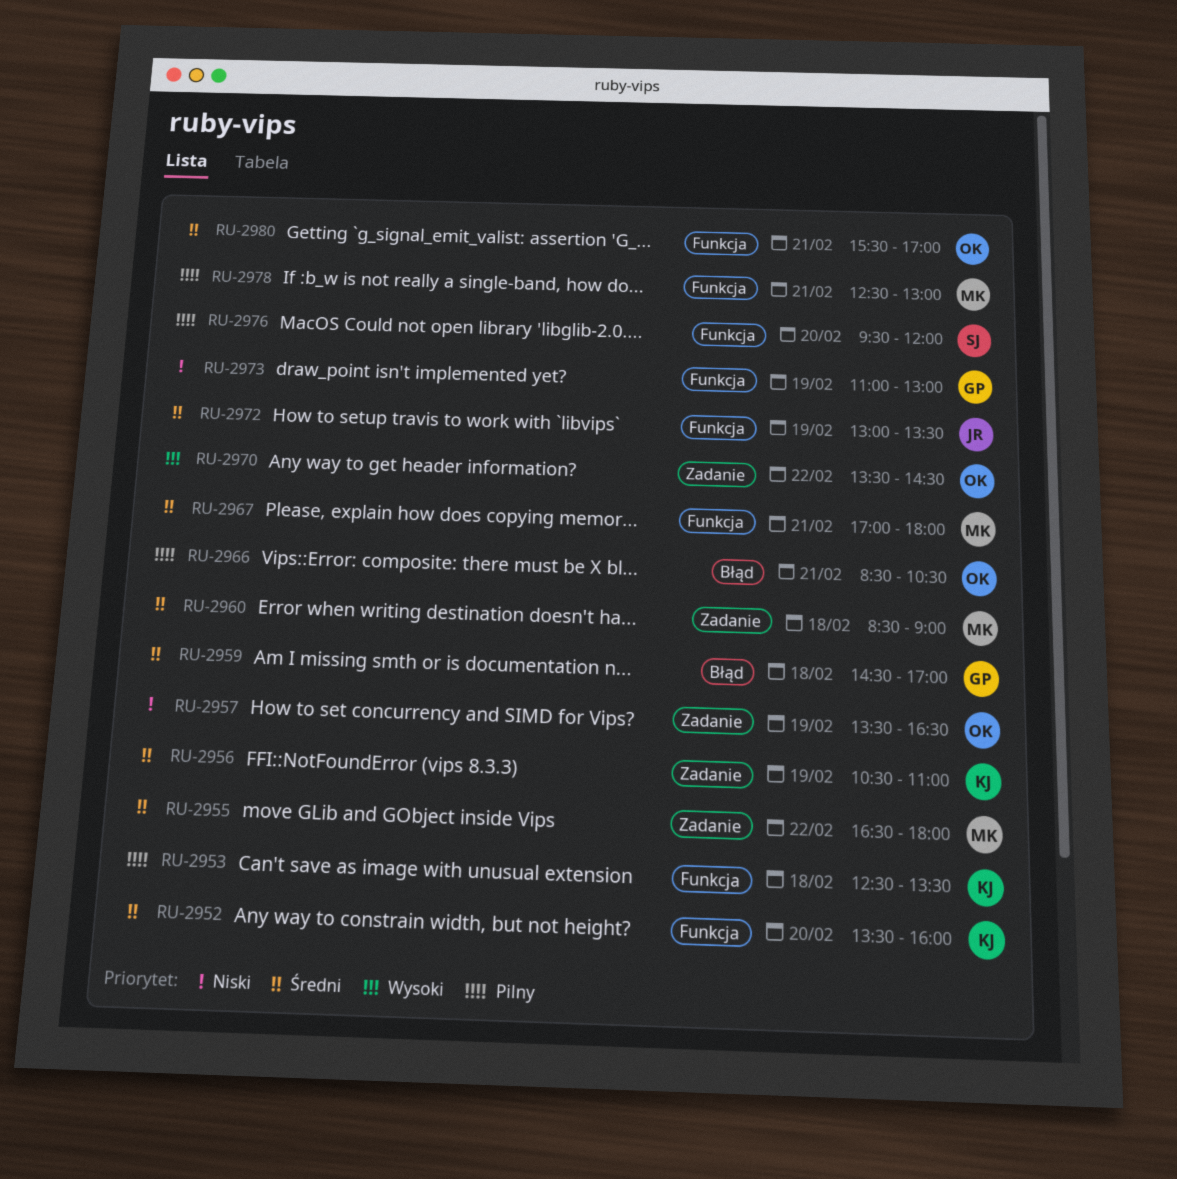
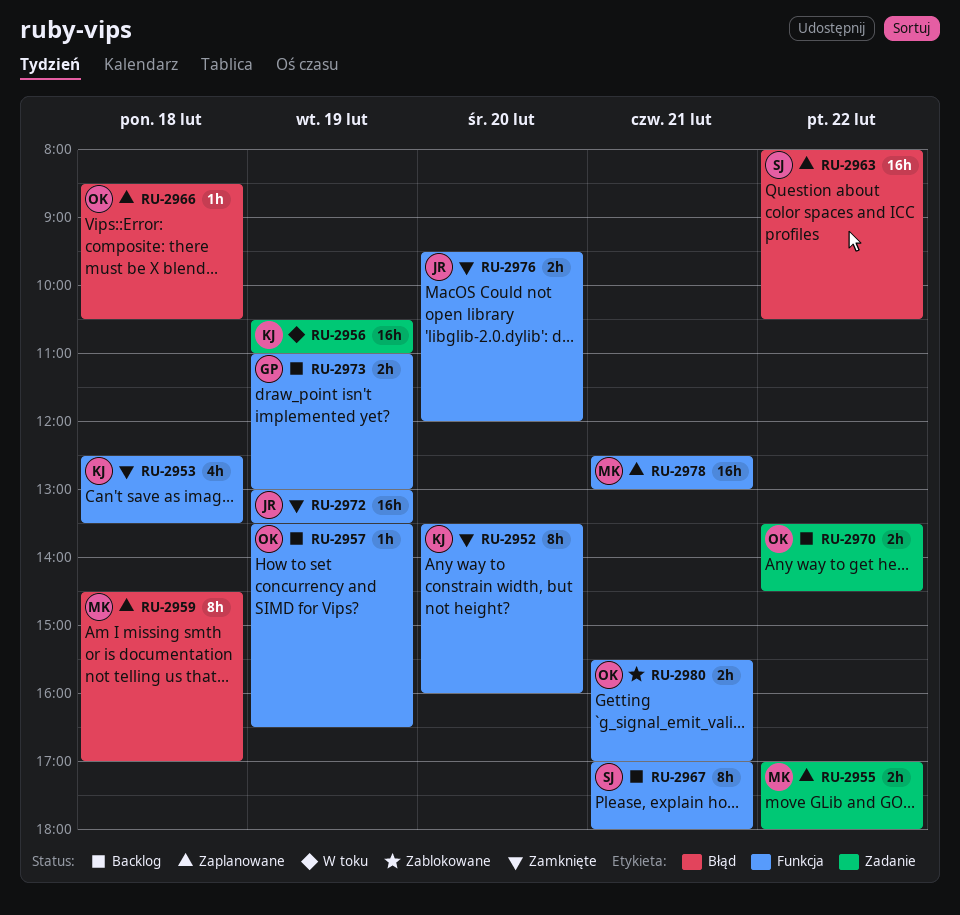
RU-2955, begins: 16:30 -> 17:00
RU-2957, label: Zadanie -> Funkcja
RU-2959, owner: GP -> MK
RU-2960: present -> none
RU-2963: none -> present
RU-2966, day: Feb 21 -> Feb 18
RU-2967, owner: MK -> SJ
RU-2976, owner: SJ -> JR

